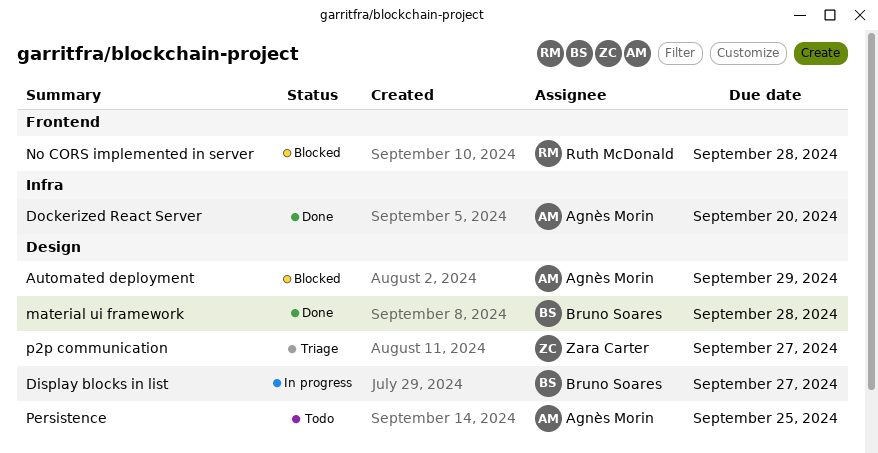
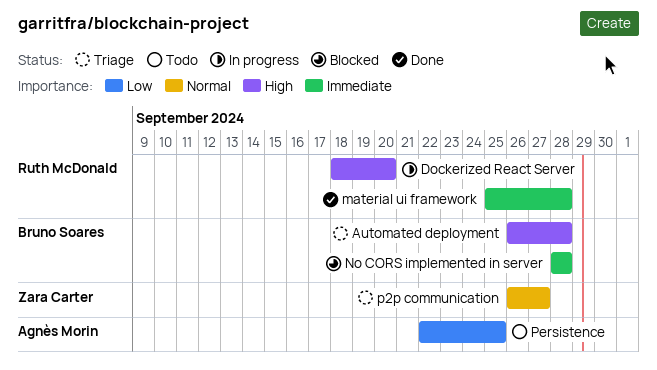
Automated deployment, status: Blocked -> Triage
Automated deployment, owner: Agnès Morin -> Bruno Soares
Automated deployment, due: Sep 29 -> Sep 28
Display blocks in list: present -> none
Dockerized React Server, status: Done -> In progress
Dockerized React Server, owner: Agnès Morin -> Ruth McDonald
material ui framework, owner: Bruno Soares -> Ruth McDonald
No CORS implemented in server, owner: Ruth McDonald -> Bruno Soares

